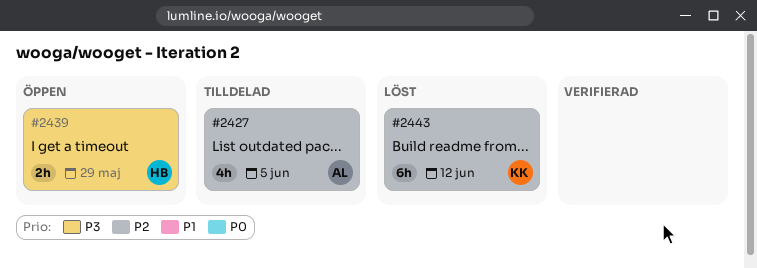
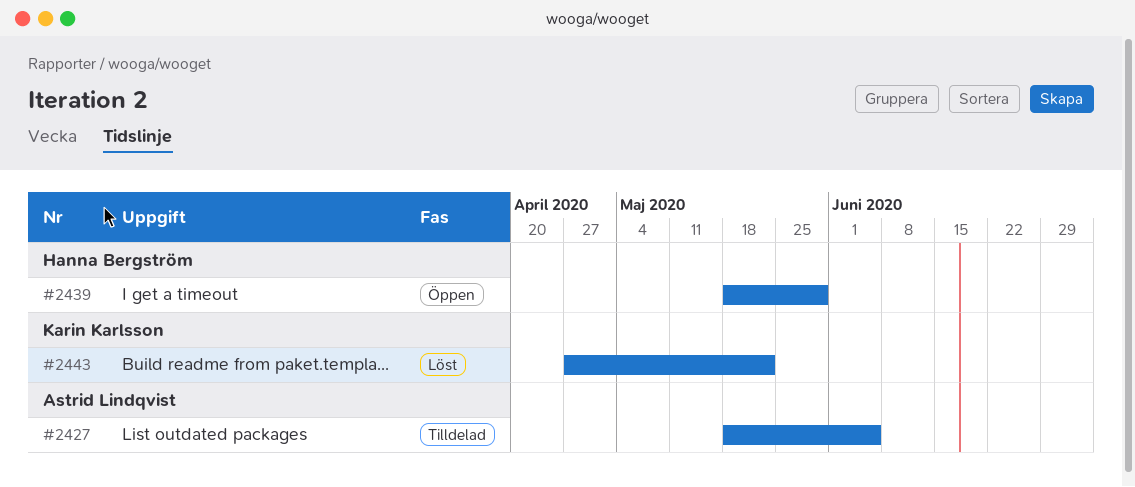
#2443, due: Jun 12 -> May 22

